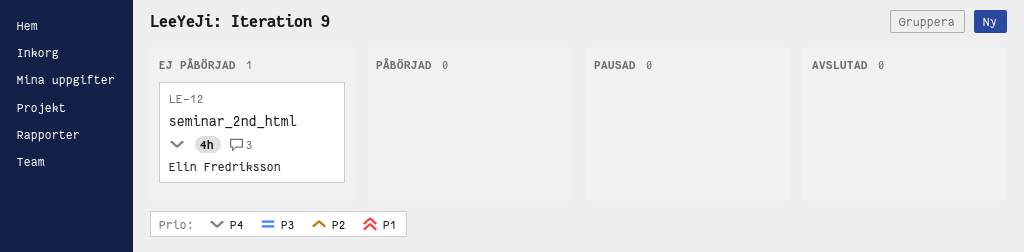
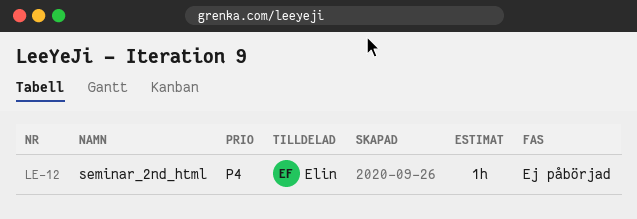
LE-12, estimate: 4h -> 1h

